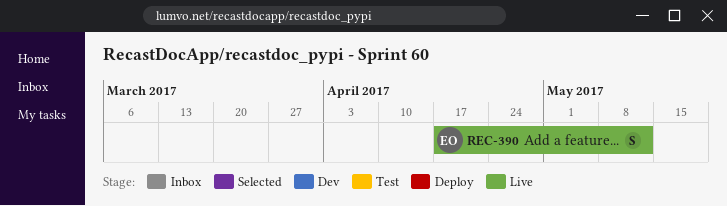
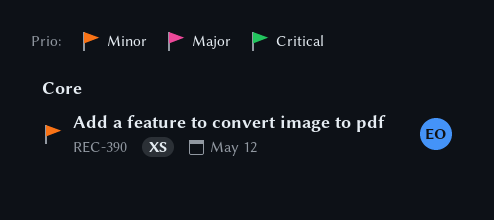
REC-390, estimate: S -> XS

